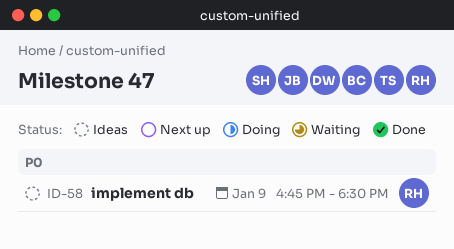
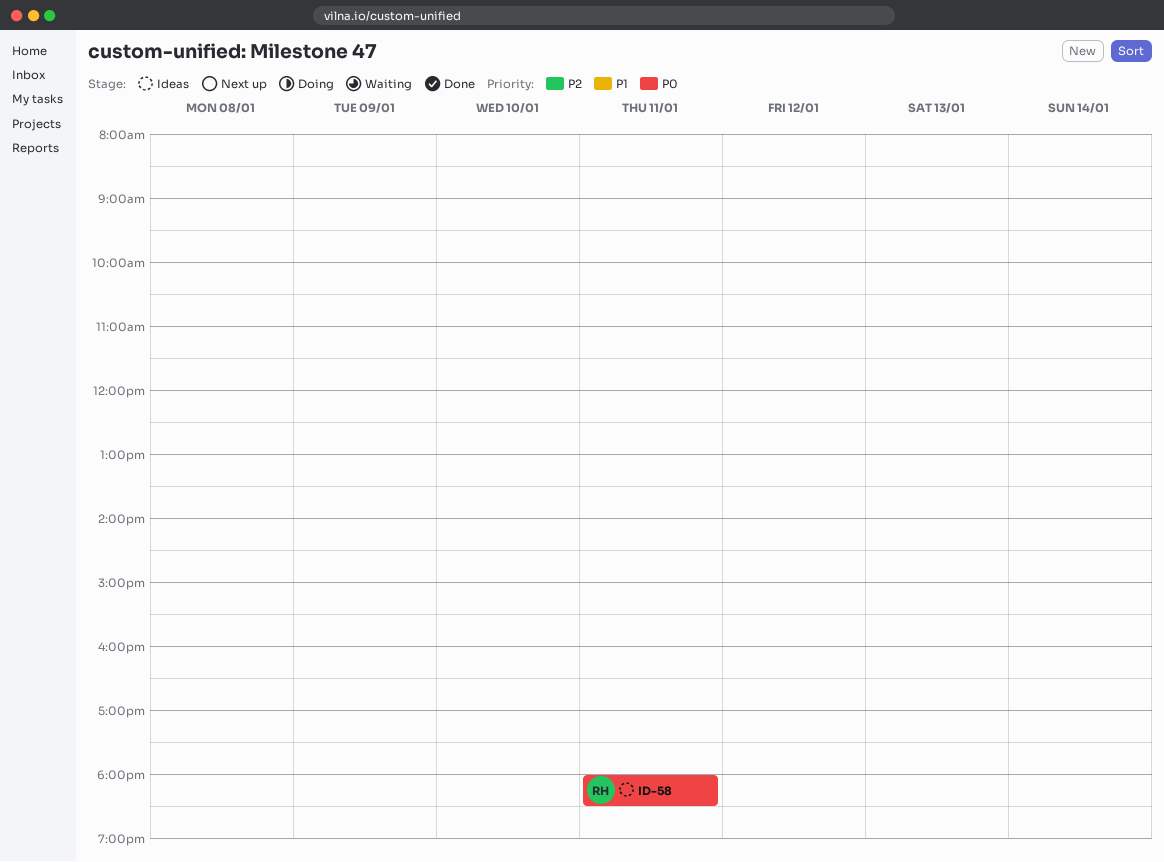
ID-58, day: Jan 9 -> Jan 11
ID-58, begins: 16:45 -> 18:00

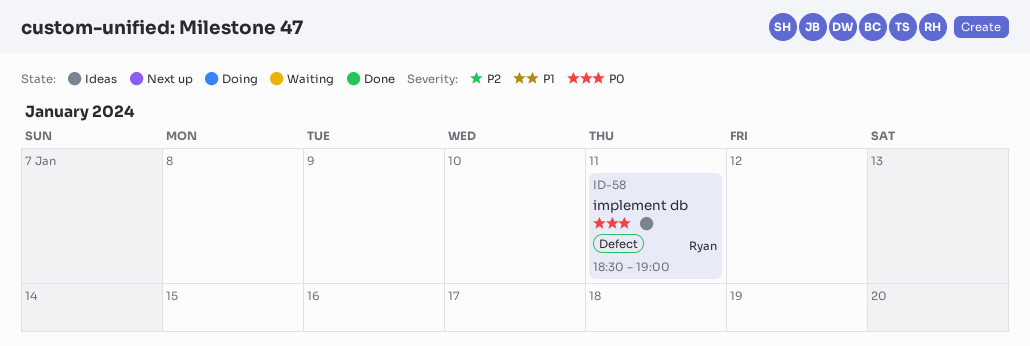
ID-58, begins: 18:00 -> 18:30
ID-58, ends: 18:30 -> 19:00

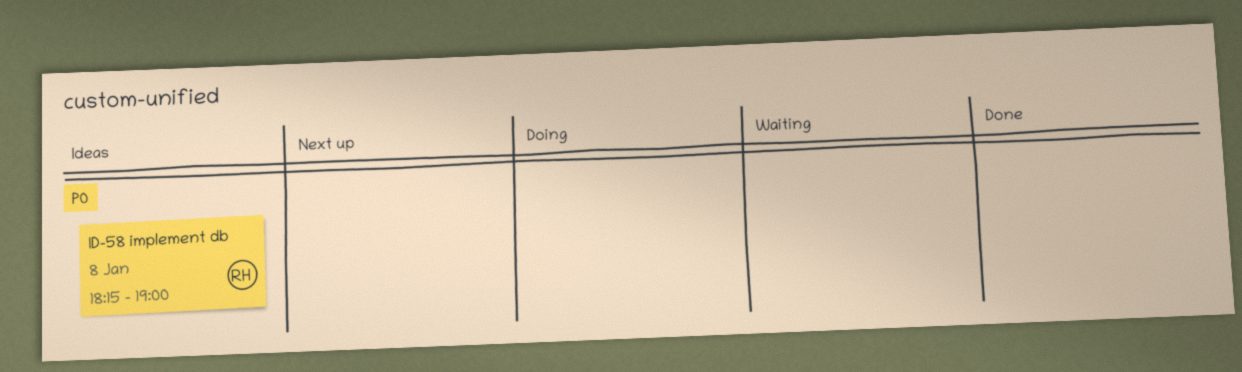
ID-58, day: Jan 11 -> Jan 8
ID-58, begins: 18:30 -> 18:15

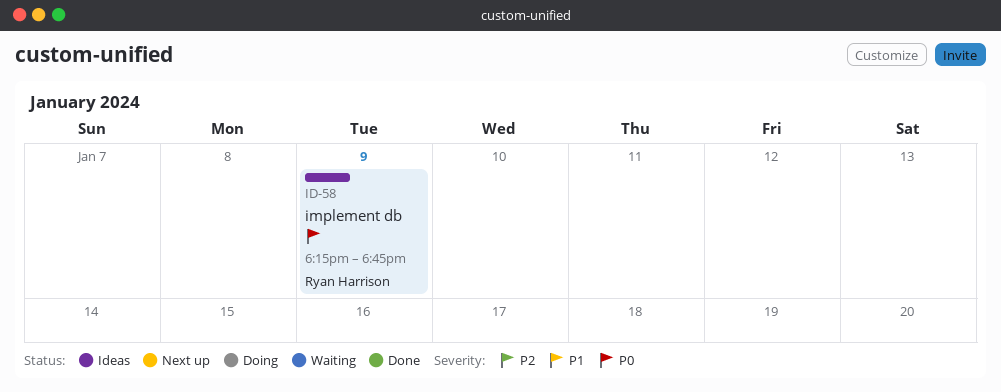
ID-58, day: Jan 8 -> Jan 9
ID-58, ends: 19:00 -> 18:45

